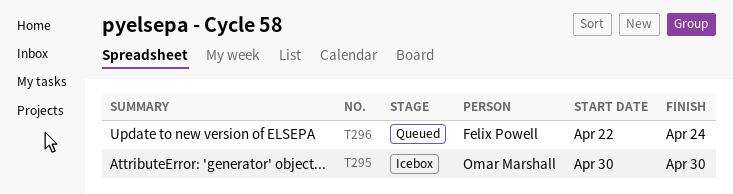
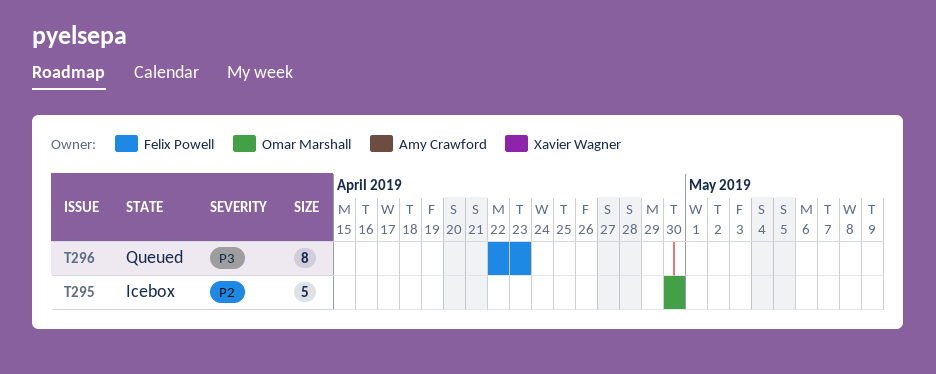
T296, due: Apr 24 -> Apr 23

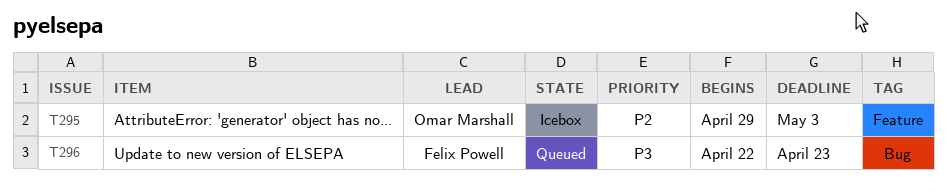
T295, start: Apr 30 -> Apr 29
T295, due: Apr 30 -> May 3

